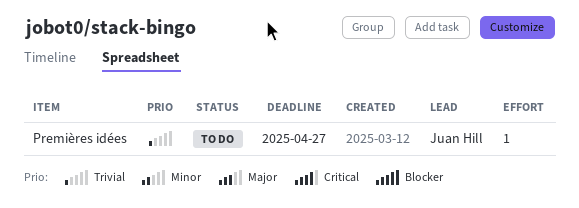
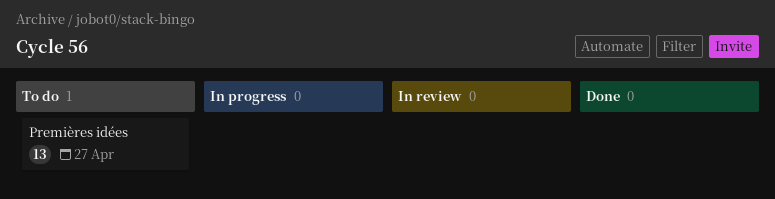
Premières idées, estimate: 1 -> 13

